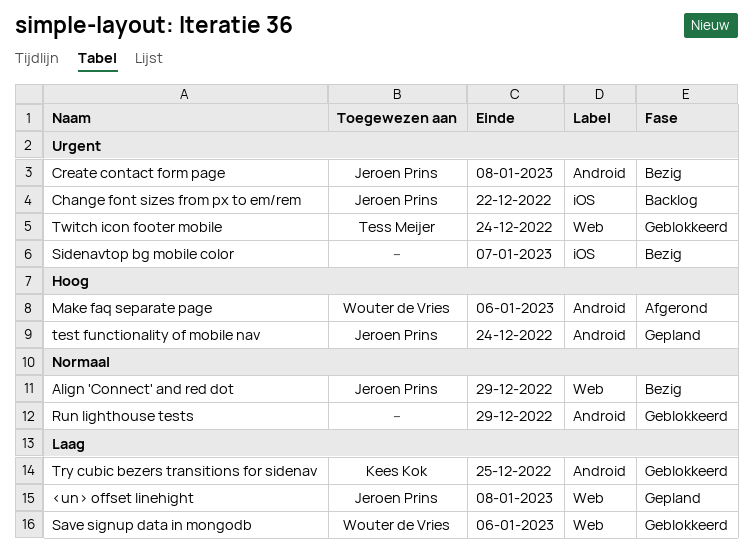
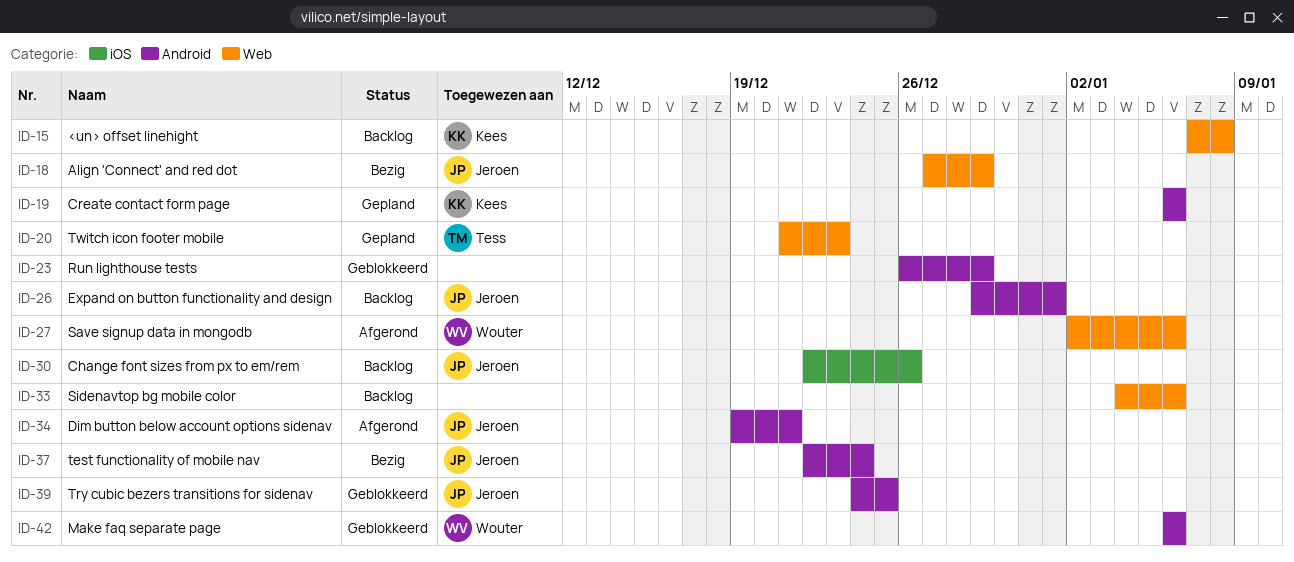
<un> offset linehight, status: Gepland -> Backlog
<un> offset linehight, owner: Jeroen Prins -> Kees Kok
Change font sizes from px to em/rem, due: Dec 22 -> Dec 26
Create contact form page, status: Bezig -> Gepland
Create contact form page, owner: Jeroen Prins -> Kees Kok
Create contact form page, due: Jan 8 -> Jan 6
Dim button below account options sidenav: none -> present
Expand on button functionality and design: none -> present
Make faq separate page, status: Afgerond -> Geblokkeerd
Save signup data in mongodb, status: Geblokkeerd -> Afgerond
Sidenavtop bg mobile color, status: Bezig -> Backlog
Sidenavtop bg mobile color, label: iOS -> Web
Sidenavtop bg mobile color, due: Jan 7 -> Jan 6
test functionality of mobile nav, status: Gepland -> Bezig
Try cubic bezers transitions for sidenav, owner: Kees Kok -> Jeroen Prins
Twitch icon footer mobile, status: Geblokkeerd -> Gepland
Twitch icon footer mobile, due: Dec 24 -> Dec 23

